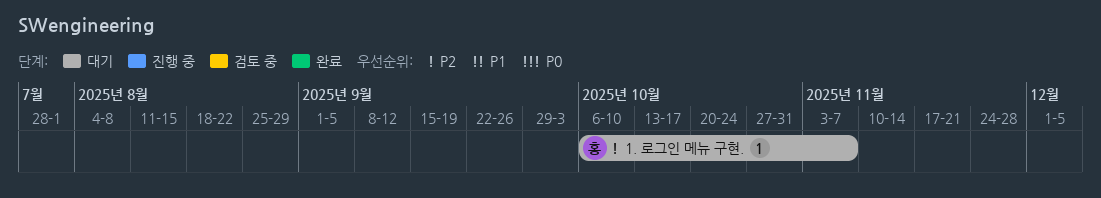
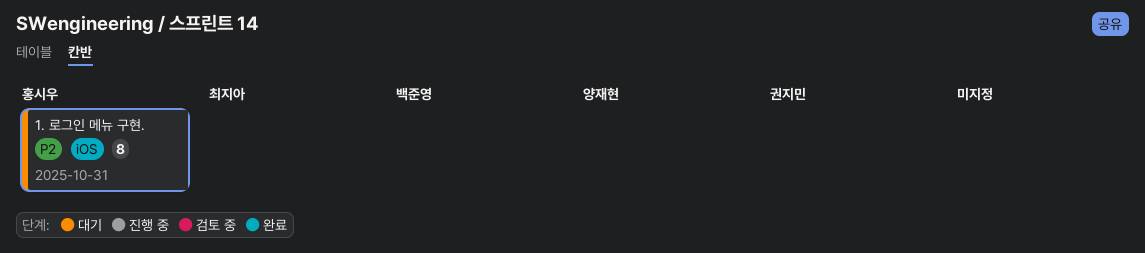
1. 로그인 메뉴 구현., estimate: 1 -> 8
1. 로그인 메뉴 구현., due: Nov 7 -> Oct 31

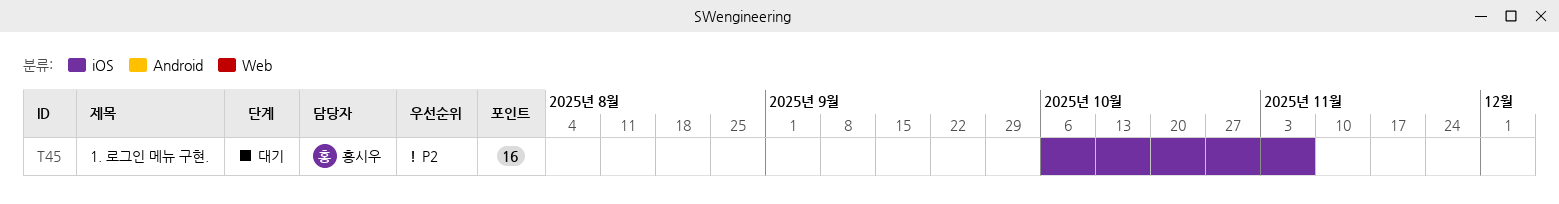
1. 로그인 메뉴 구현., estimate: 8 -> 16
1. 로그인 메뉴 구현., due: Oct 31 -> Nov 7

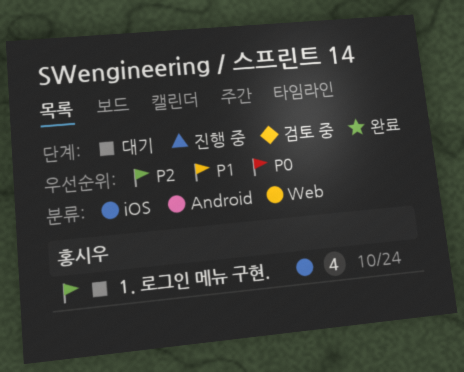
1. 로그인 메뉴 구현., estimate: 16 -> 4
1. 로그인 메뉴 구현., due: Nov 7 -> Oct 24

